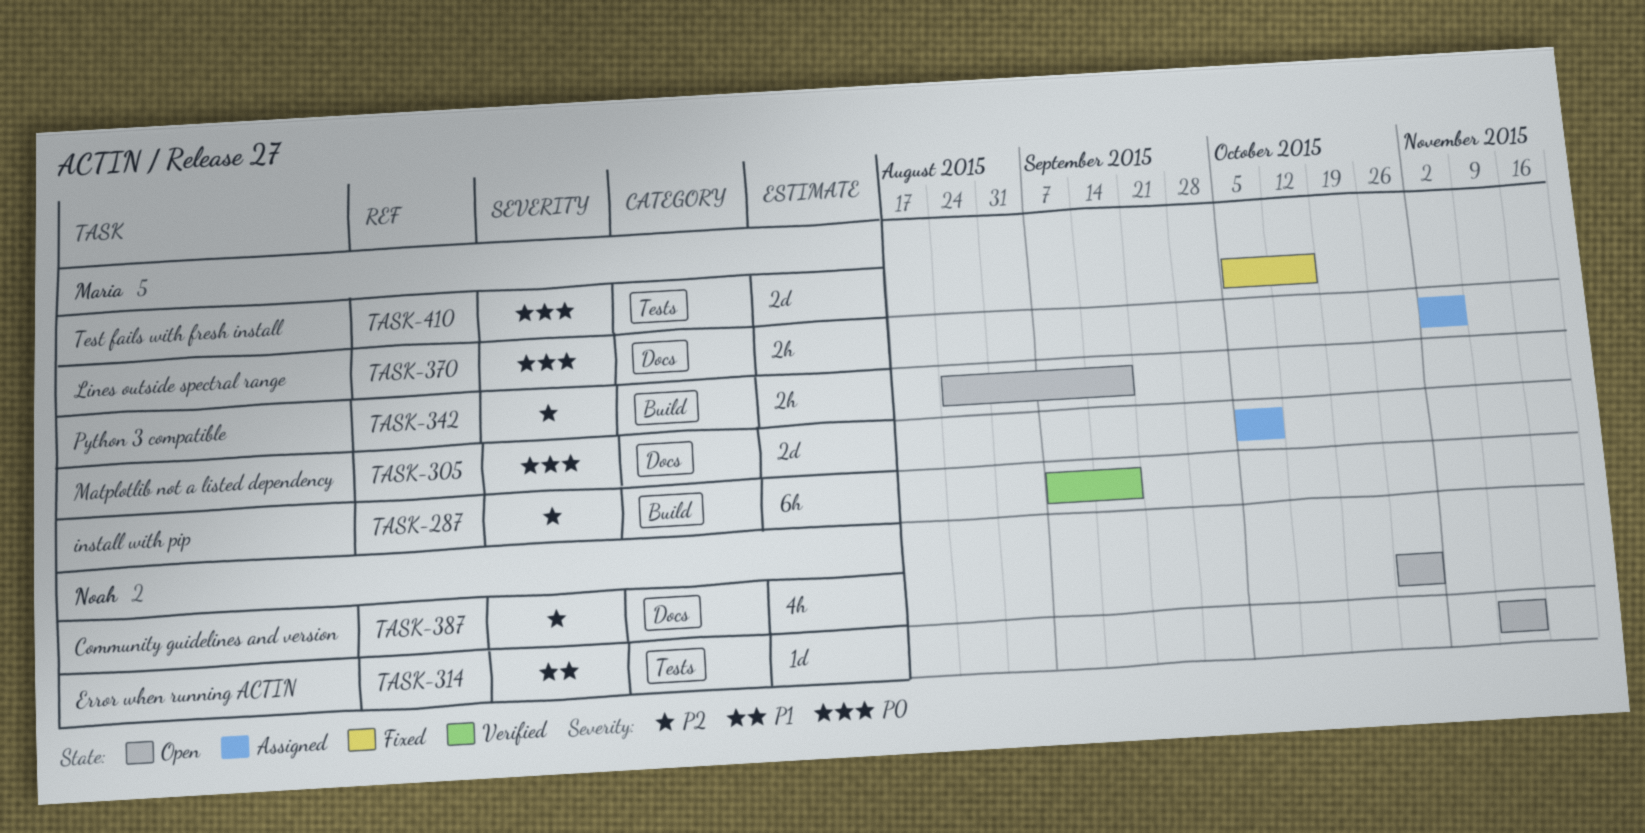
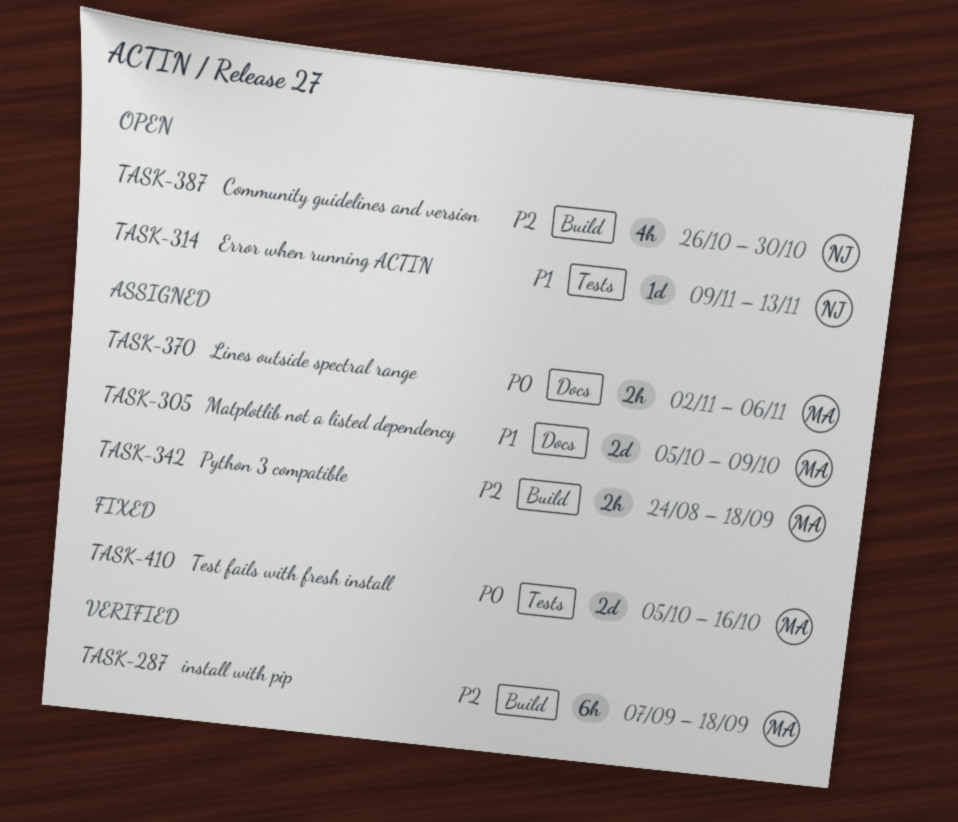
TASK-305, priority: P0 -> P1
TASK-342, status: Open -> Assigned
TASK-387, label: Docs -> Build

